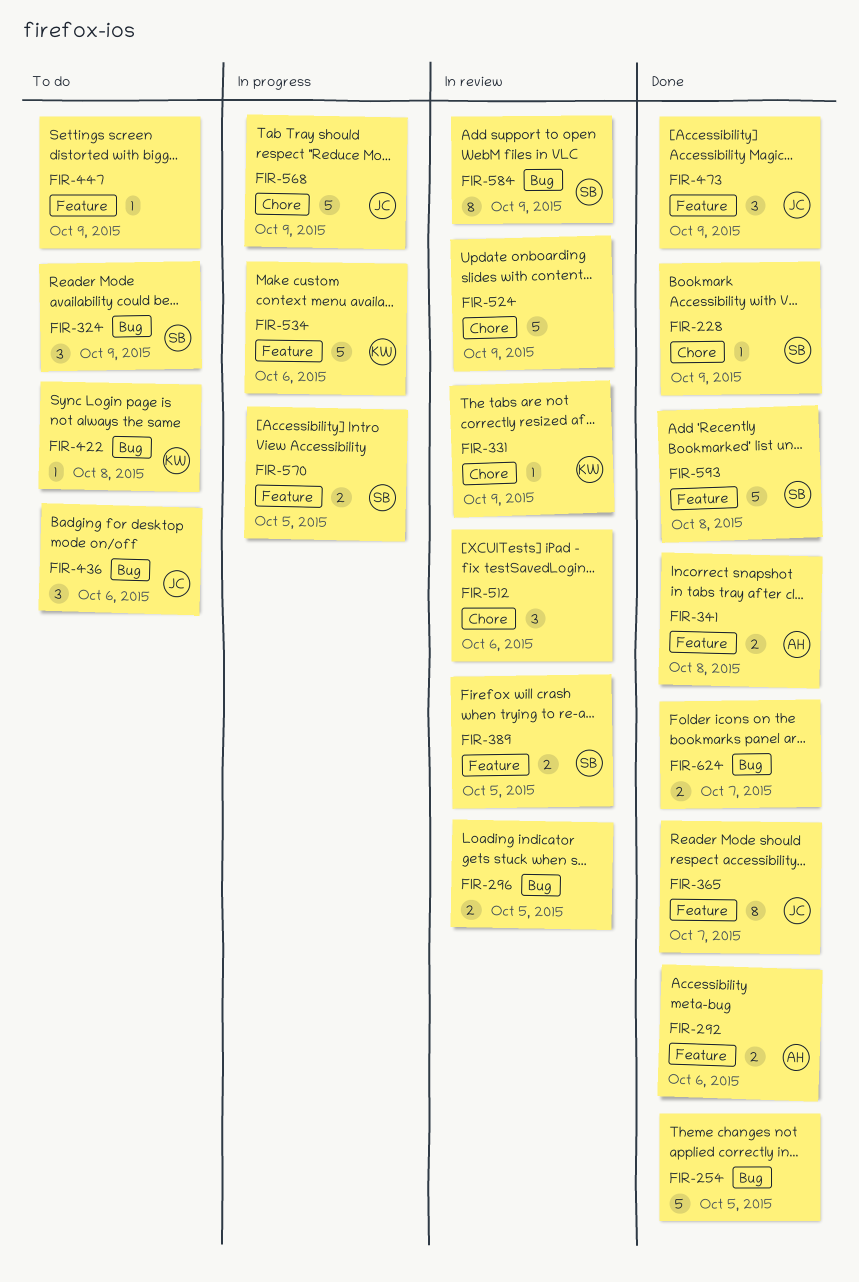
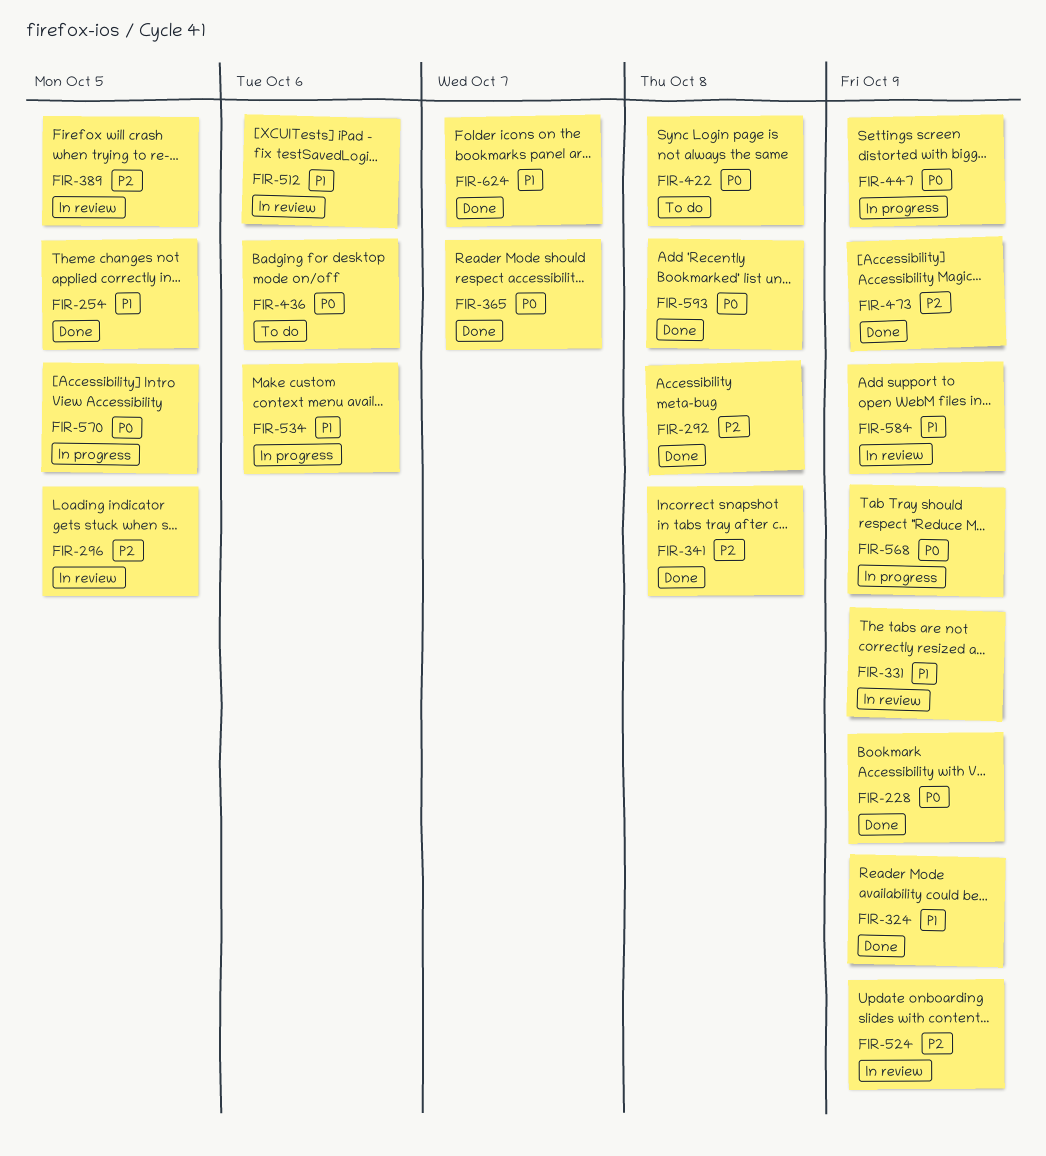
FIR-292, due: Oct 6 -> Oct 8
FIR-324, status: To do -> Done
FIR-447, status: To do -> In progress

